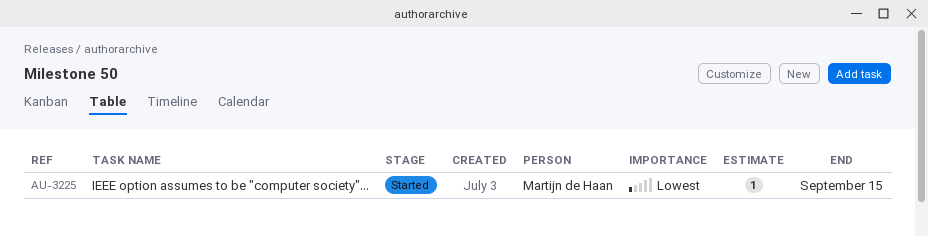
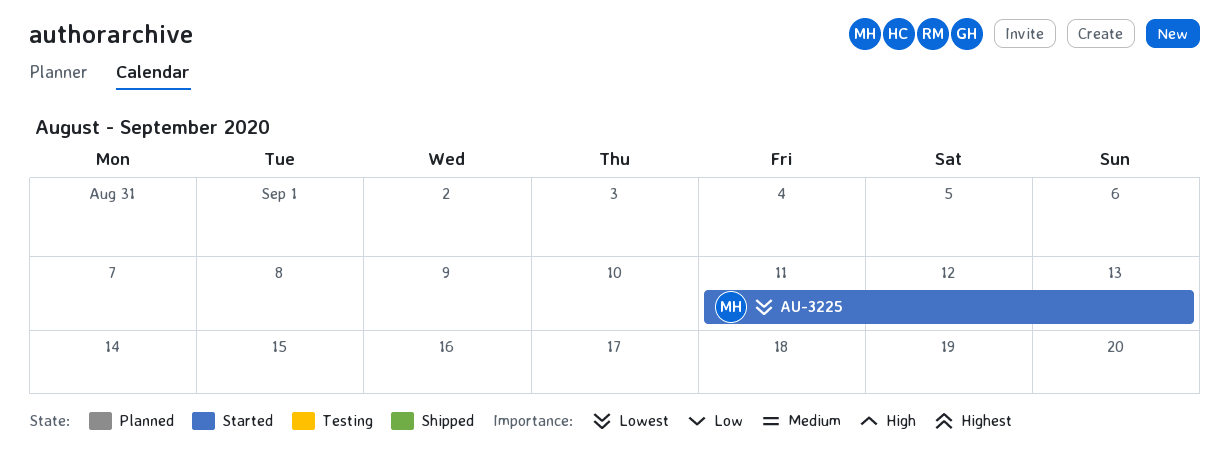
AU-3225, due: Sep 15 -> Sep 13

